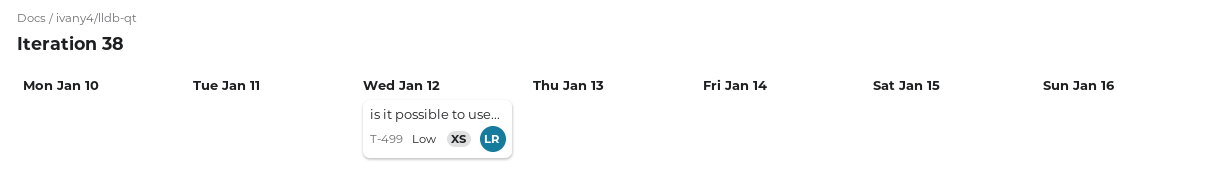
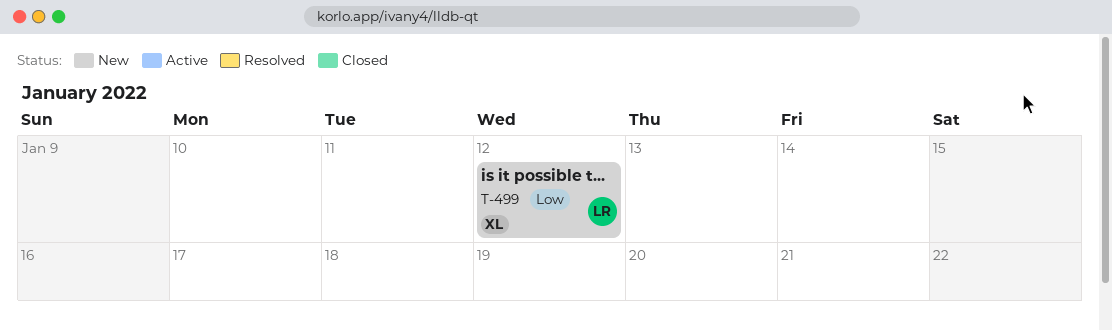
T-499, estimate: XS -> XL

